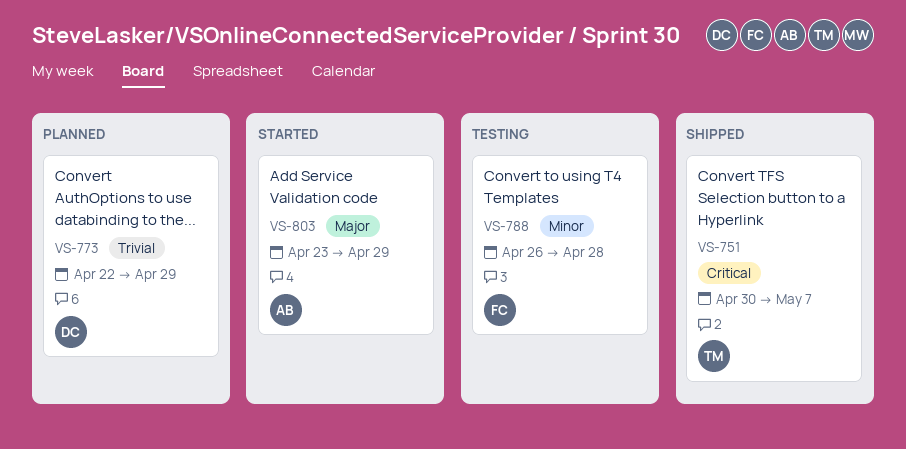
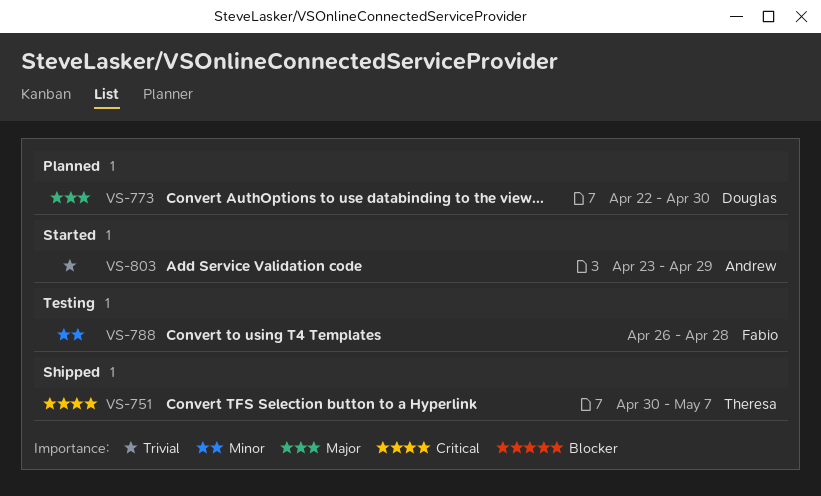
VS-773, priority: Trivial -> Major
VS-773, due: Apr 29 -> Apr 30
VS-803, priority: Major -> Trivial

